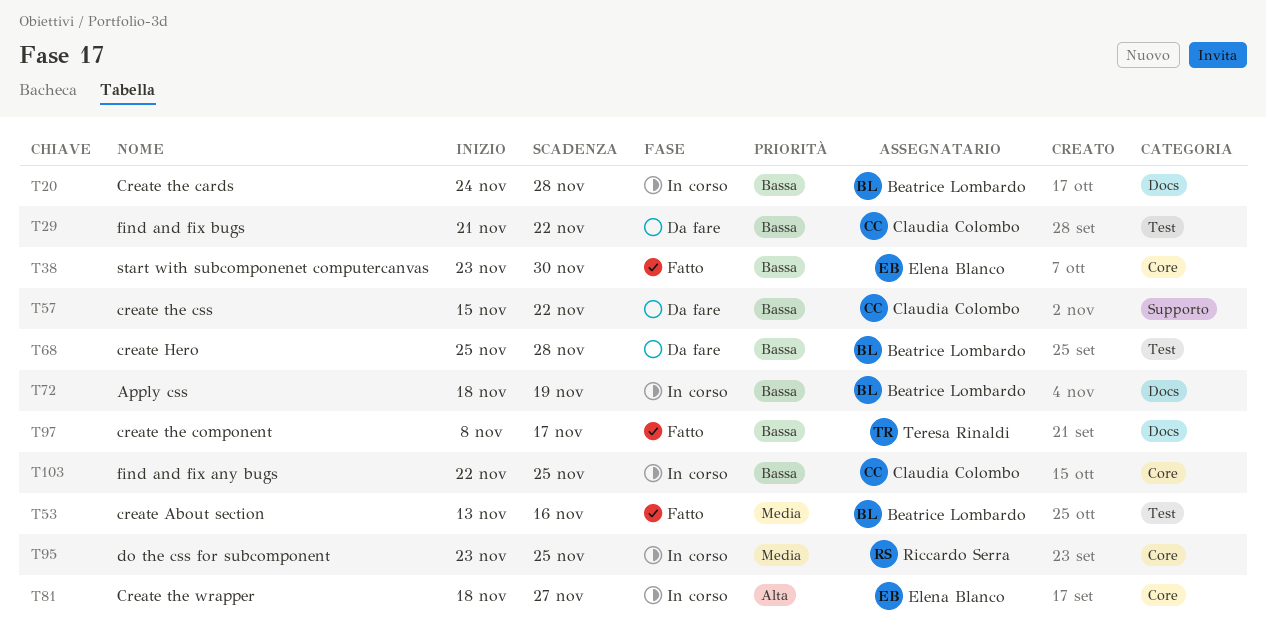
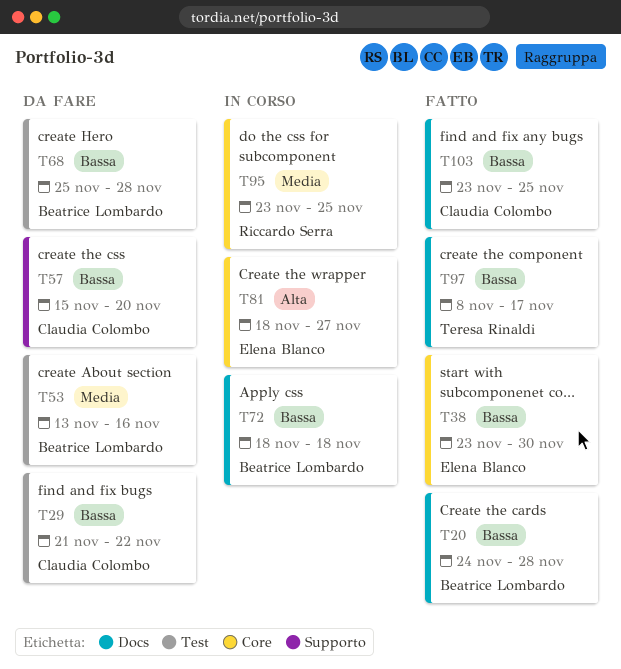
T20, status: In corso -> Fatto
T53, status: Fatto -> Da fare
T57, due: Nov 22 -> Nov 20
T72, due: Nov 19 -> Nov 18
T103, status: In corso -> Fatto
T103, label: Core -> Docs
T103, start: Nov 22 -> Nov 23

